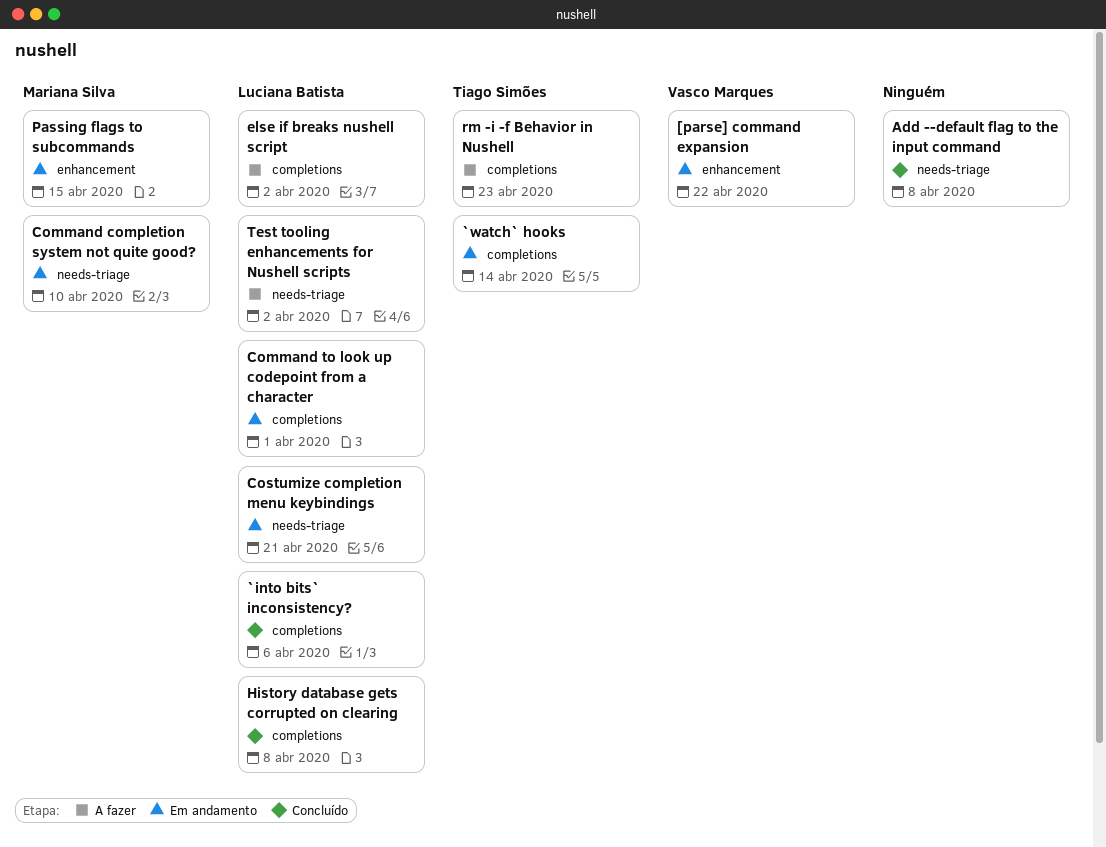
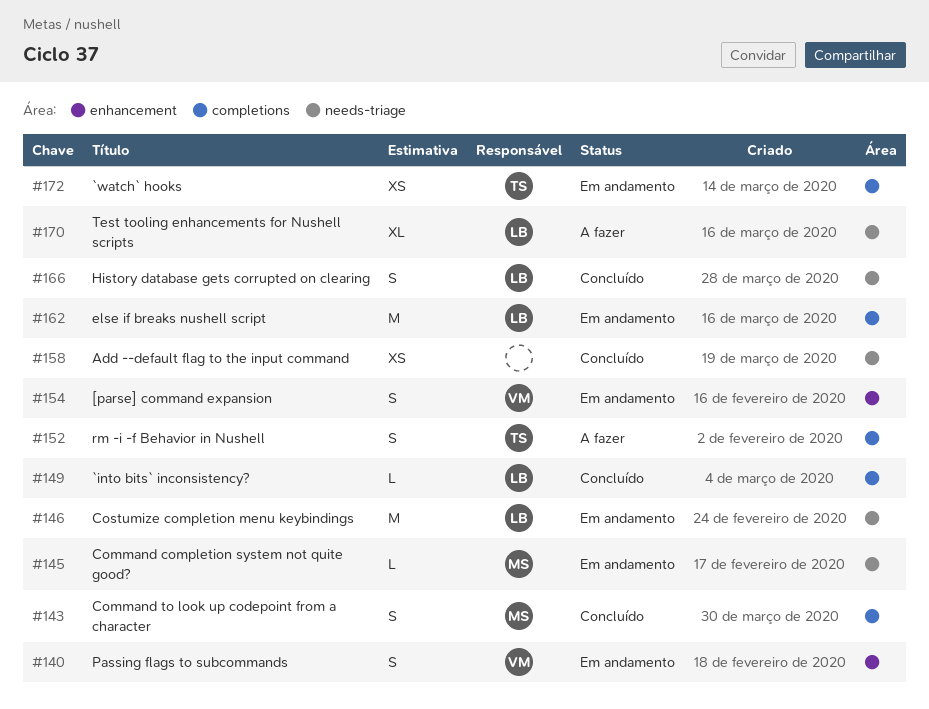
Command to look up codepoint from a character, status: Em andamento -> Concluído
Command to look up codepoint from a character, owner: Luciana Batista -> Mariana Silva
else if breaks nushell script, status: A fazer -> Em andamento
History database gets corrupted on clearing, label: completions -> needs-triage
Passing flags to subcommands, owner: Mariana Silva -> Vasco Marques

